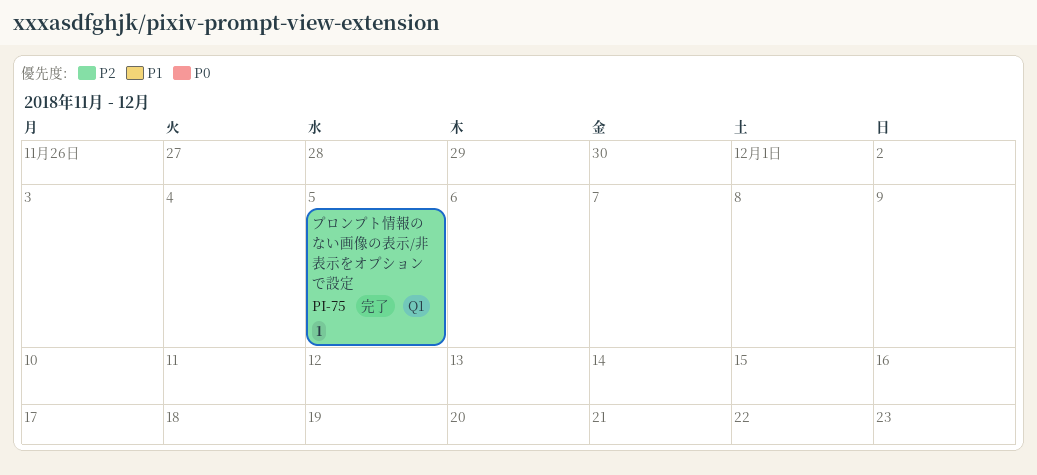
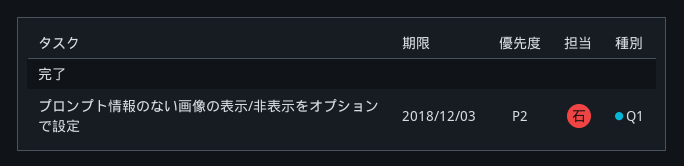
プロンプト情報のない画像の表示/非表示をオプションで設定, due: Dec 5 -> Dec 3

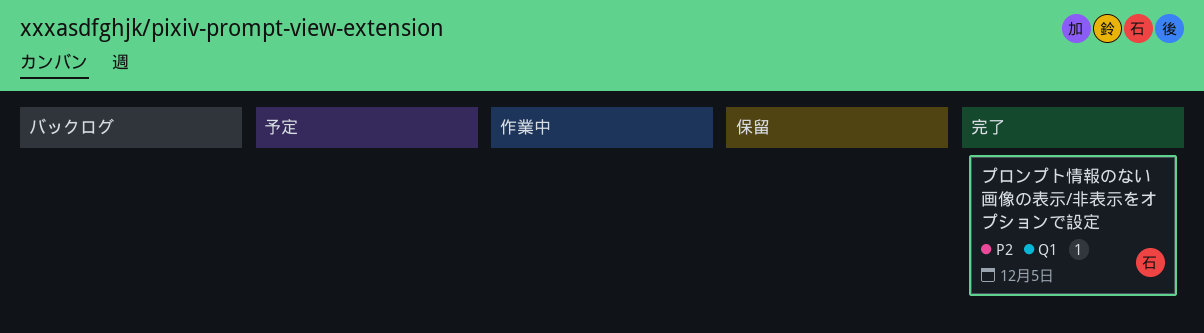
プロンプト情報のない画像の表示/非表示をオプションで設定, due: Dec 3 -> Dec 5

